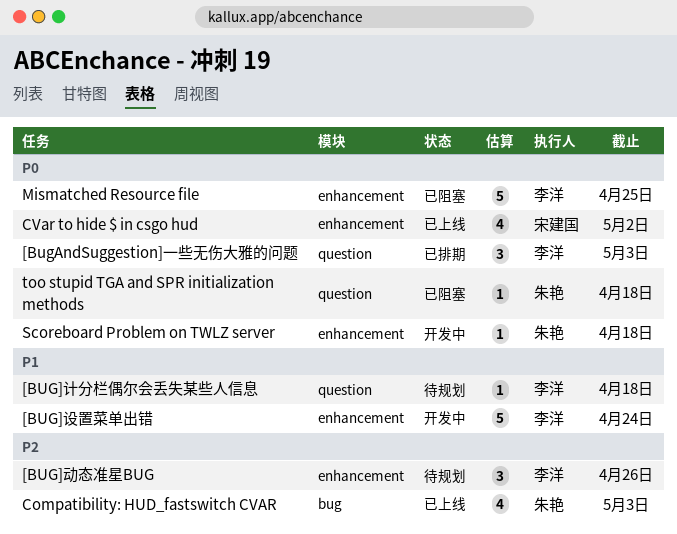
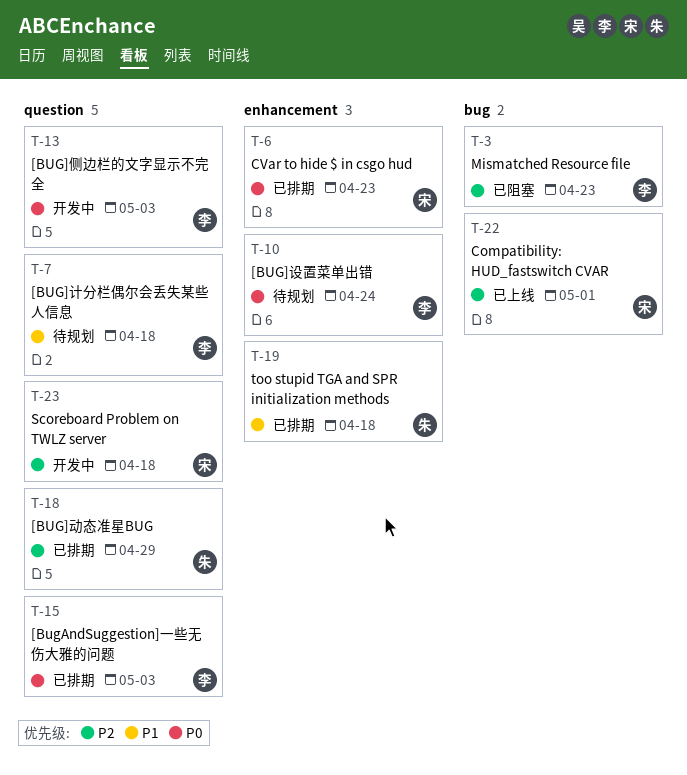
[BUG]侧边栏的文字显示不完全: none -> present
[BUG]动态准星BUG, status: 待规划 -> 已排期
[BUG]动态准星BUG, owner: 李洋 -> 朱艳
[BUG]动态准星BUG, label: enhancement -> question
[BUG]动态准星BUG, due: Apr 26 -> Apr 29
[BUG]设置菜单出错, status: 开发中 -> 待规划
[BUG]设置菜单出错, priority: P1 -> P0
Compatibility: HUD_fastswitch CVAR, owner: 朱艳 -> 宋建国
Compatibility: HUD_fastswitch CVAR, due: May 3 -> May 1
CVar to hide $ in csgo hud, status: 已上线 -> 已排期
CVar to hide $ in csgo hud, due: May 2 -> Apr 23
Mismatched Resource file, priority: P0 -> P2
Mismatched Resource file, label: enhancement -> bug
Mismatched Resource file, due: Apr 25 -> Apr 23
Scoreboard Problem on TWLZ server, owner: 朱艳 -> 宋建国
Scoreboard Problem on TWLZ server, priority: P0 -> P2
Scoreboard Problem on TWLZ server, label: enhancement -> question
too stupid TGA and SPR initialization methods, status: 已阻塞 -> 已排期
too stupid TGA and SPR initialization methods, priority: P0 -> P1
too stupid TGA and SPR initialization methods, label: question -> enhancement

